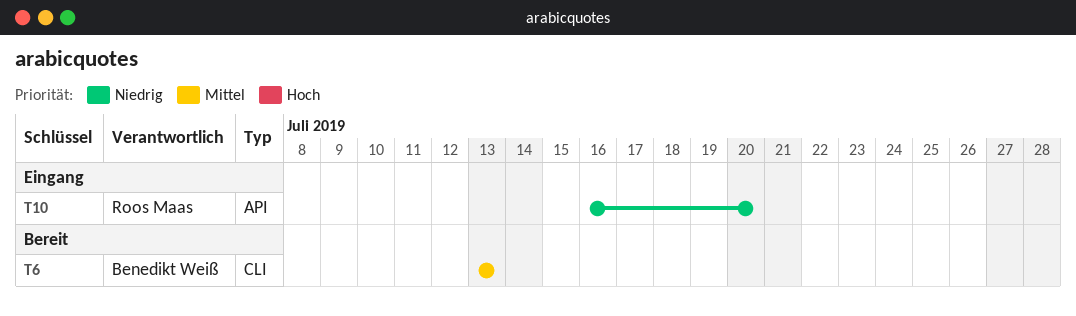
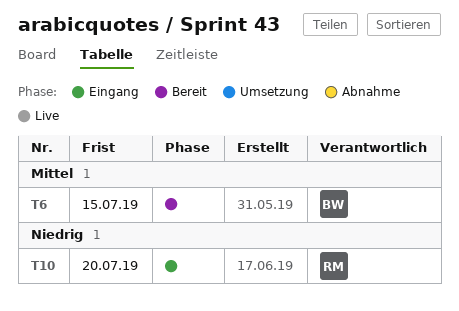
T6, due: Jul 13 -> Jul 15

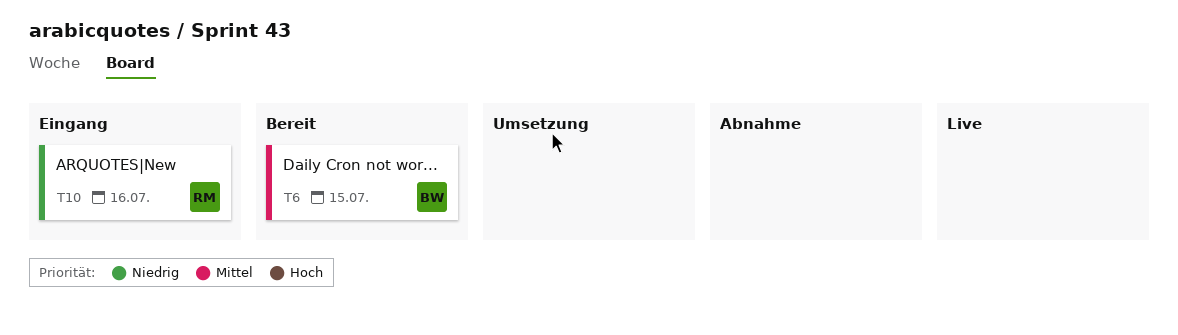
T10, due: Jul 20 -> Jul 16

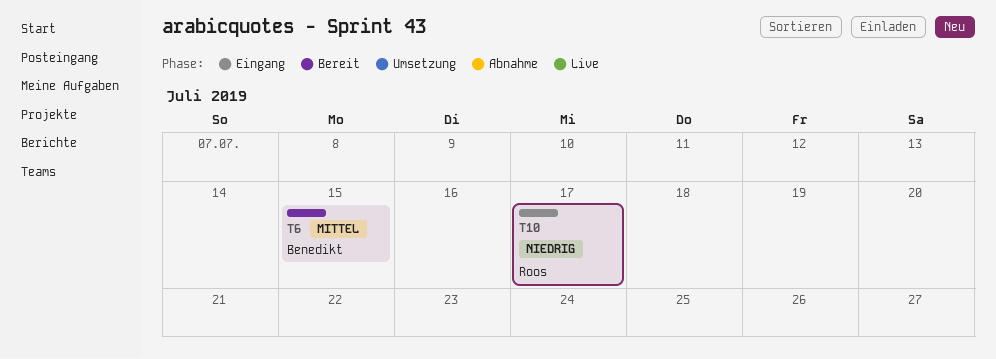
T10, due: Jul 16 -> Jul 17

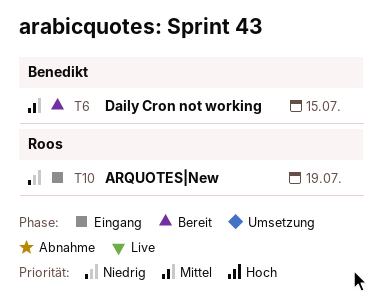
T10, due: Jul 17 -> Jul 19

